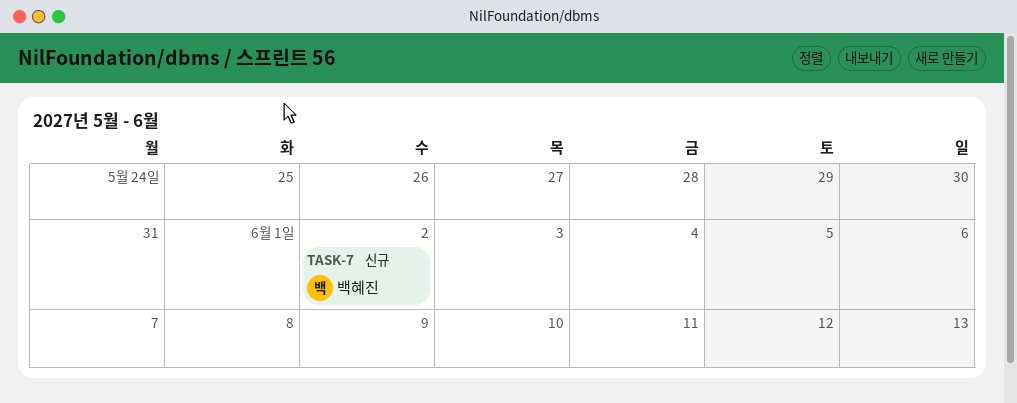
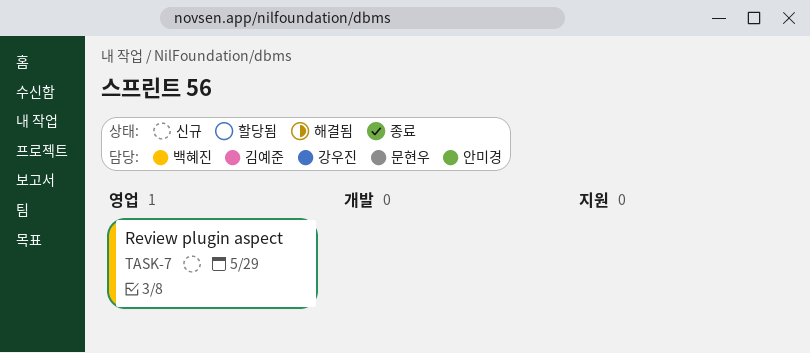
TASK-7, due: Jun 2 -> May 29

